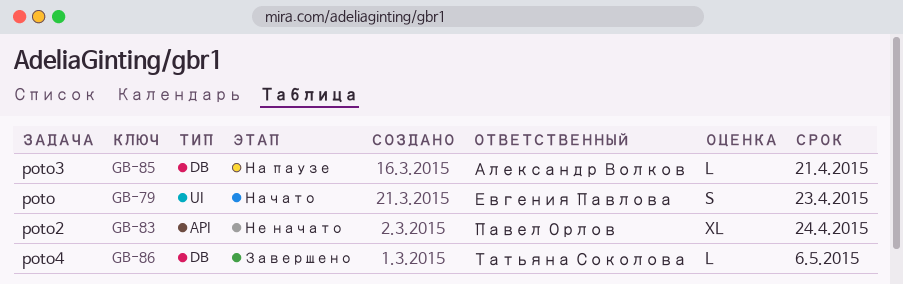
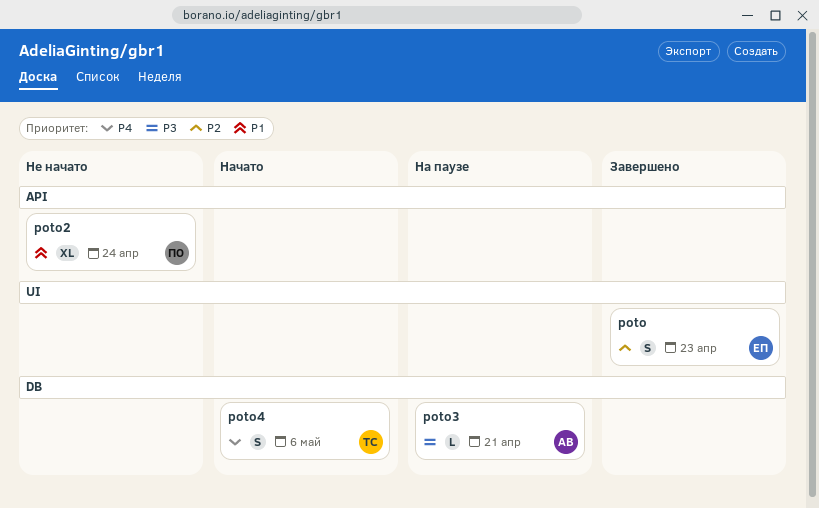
poto, status: Начато -> Завершено
poto4, status: Завершено -> Начато
poto4, estimate: L -> S

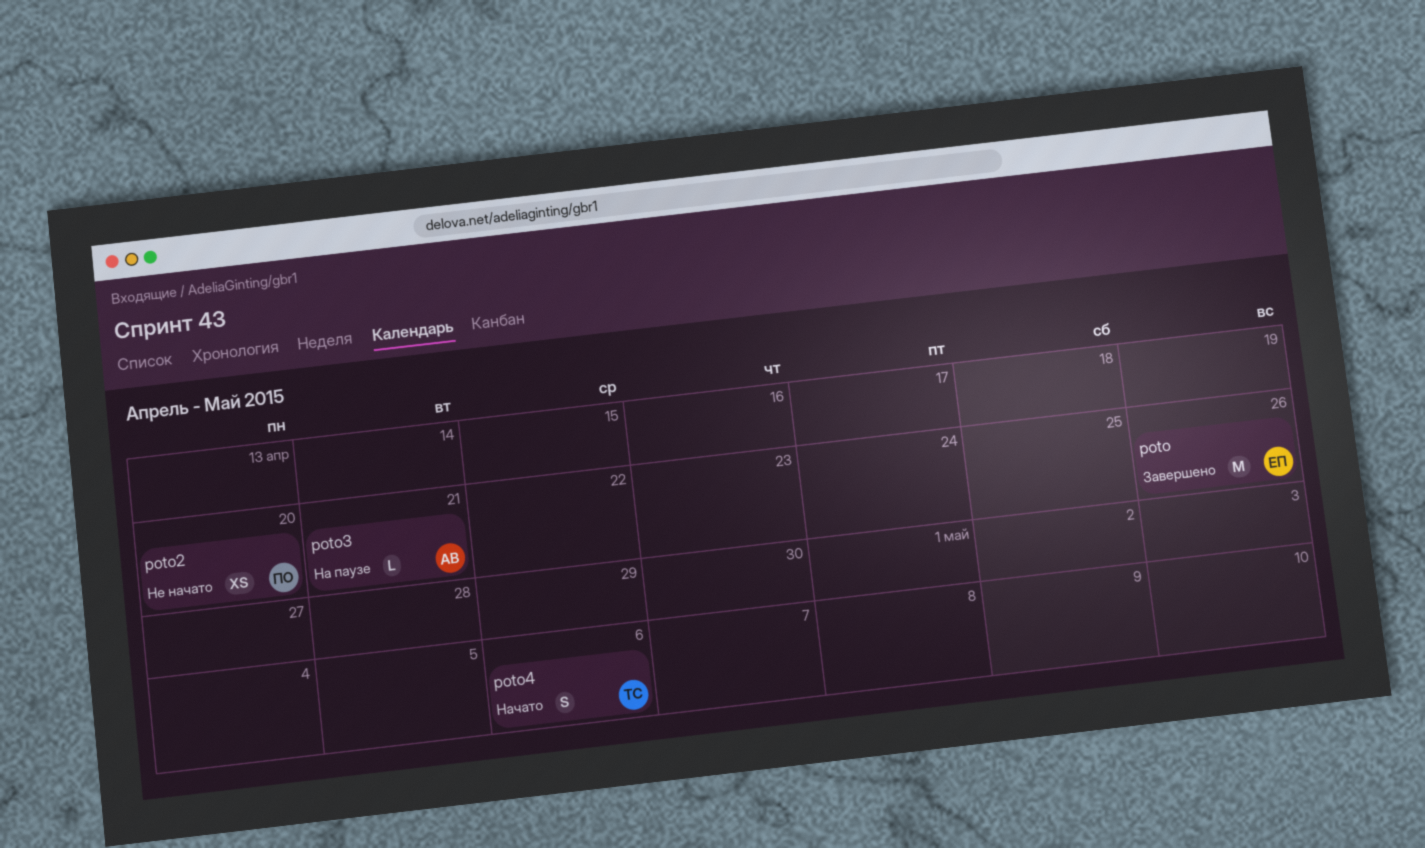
poto, estimate: S -> M
poto, due: Apr 23 -> Apr 26
poto2, estimate: XL -> XS
poto2, due: Apr 24 -> Apr 20

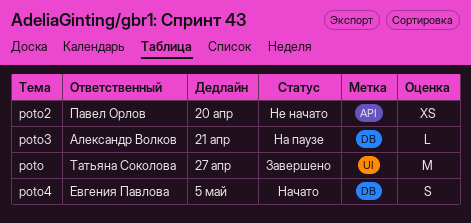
poto, owner: Евгения Павлова -> Татьяна Соколова
poto, due: Apr 26 -> Apr 27
poto4, owner: Татьяна Соколова -> Евгения Павлова
poto4, due: May 6 -> May 5

